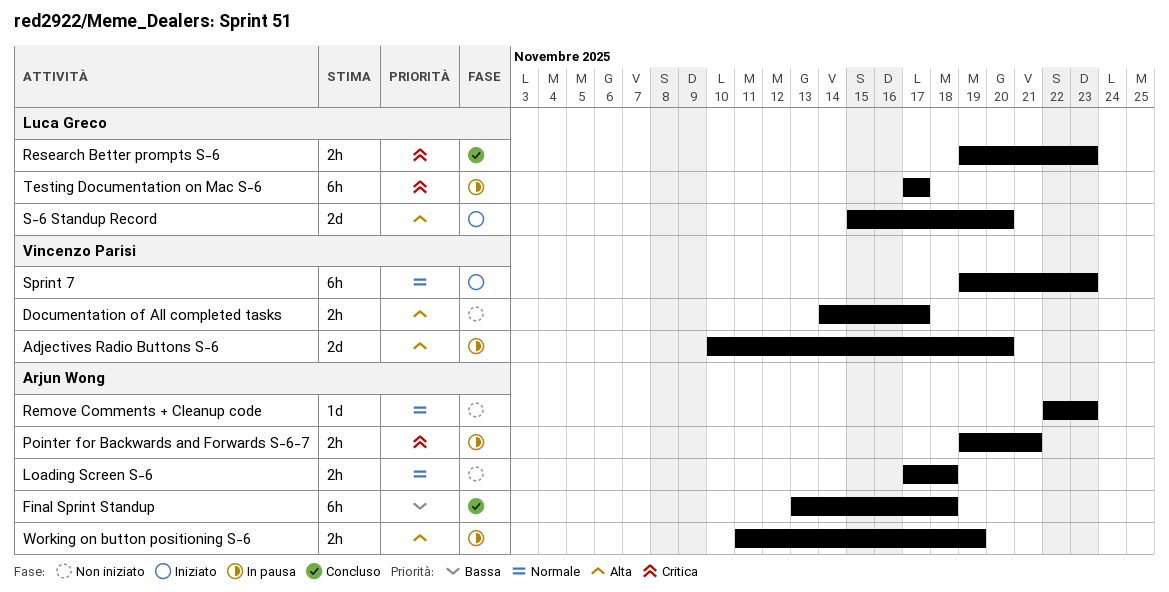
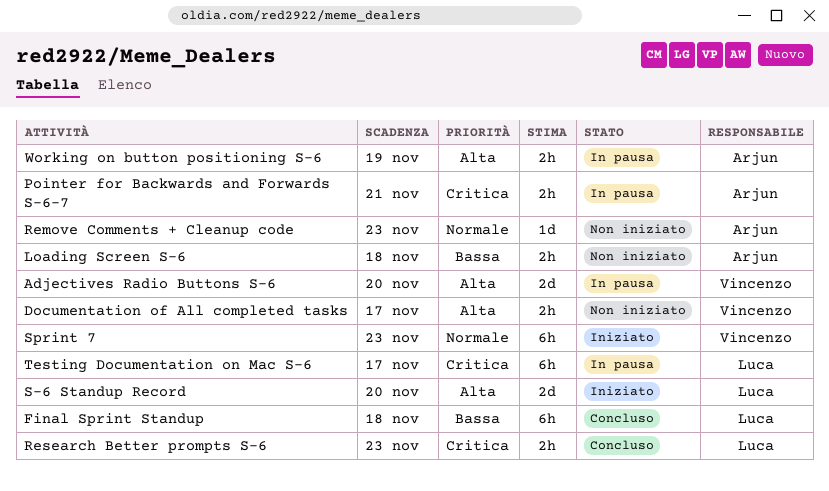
Final Sprint Standup, owner: Arjun Wong -> Luca Greco
Loading Screen S-6, priority: Normale -> Bassa

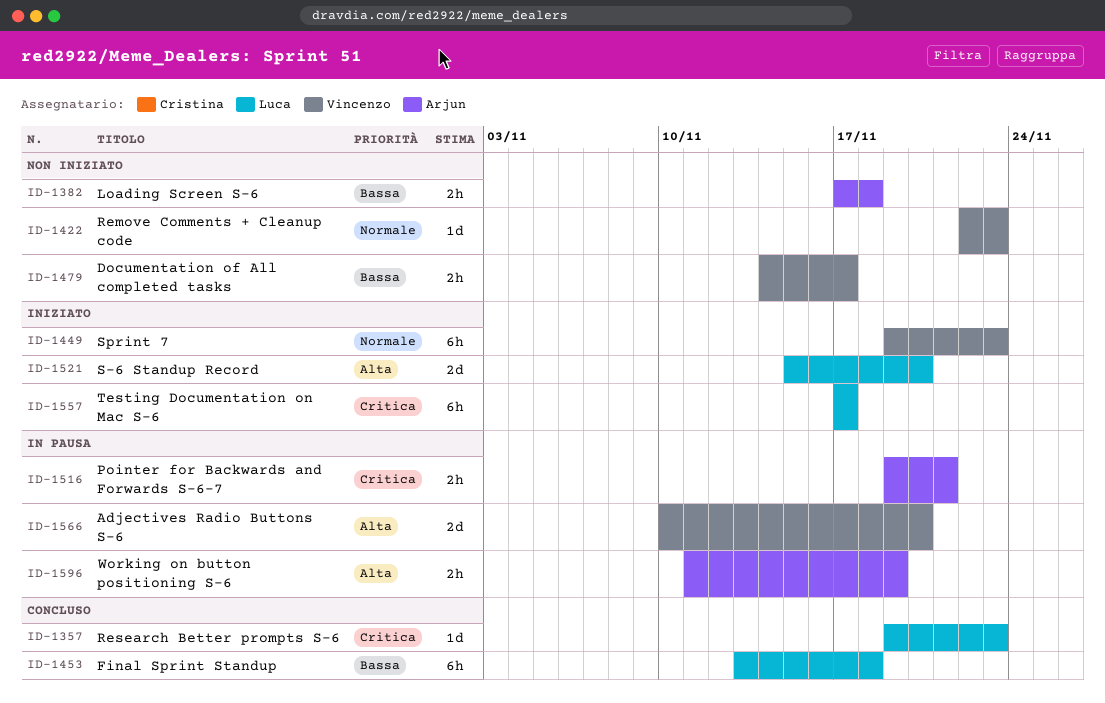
Documentation of All completed tasks, priority: Alta -> Bassa
Remove Comments + Cleanup code, owner: Arjun -> Vincenzo
Research Better prompts S-6, estimate: 2h -> 1d
Testing Documentation on Mac S-6, status: In pausa -> Iniziato

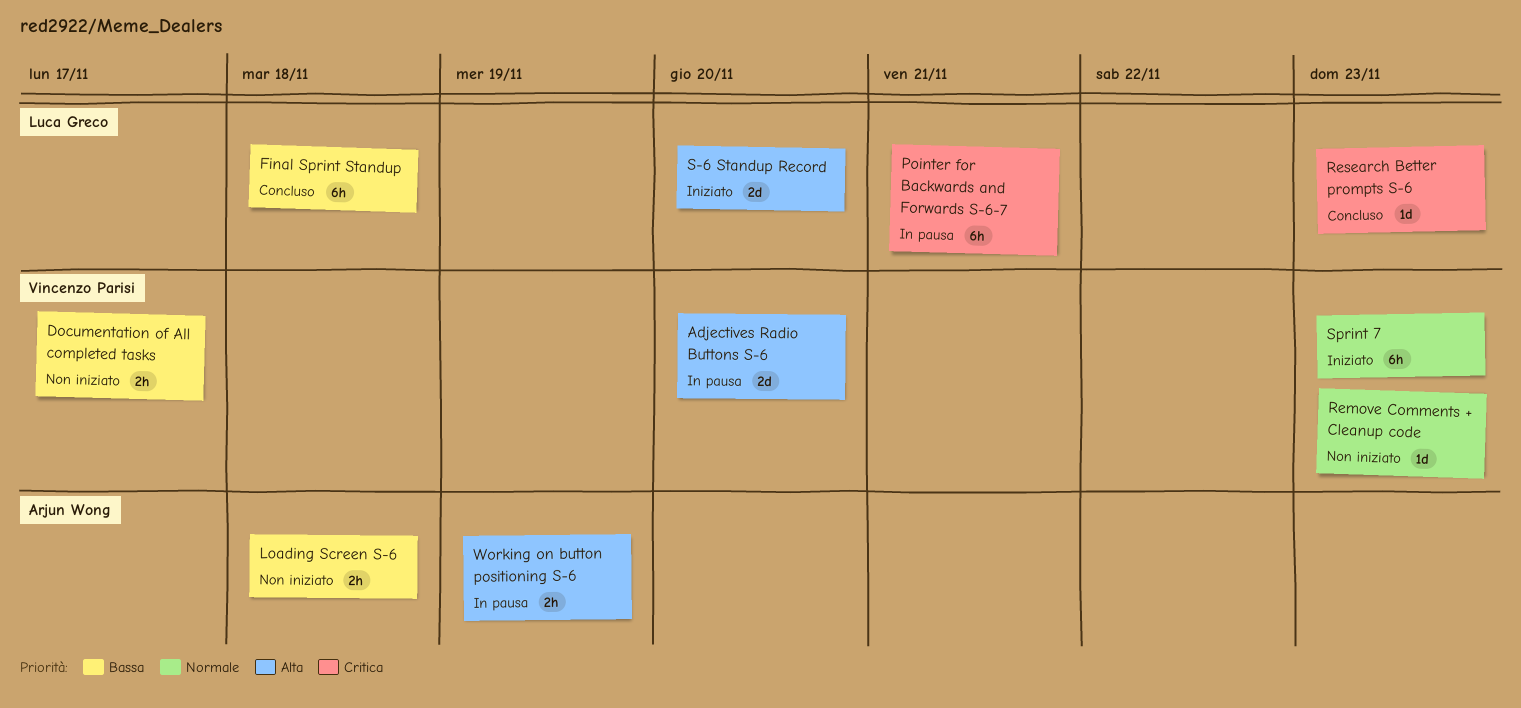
Pointer for Backwards and Forwards S-6-7, owner: Arjun Wong -> Luca Greco
Pointer for Backwards and Forwards S-6-7, estimate: 2h -> 6h
Testing Documentation on Mac S-6: present -> none

